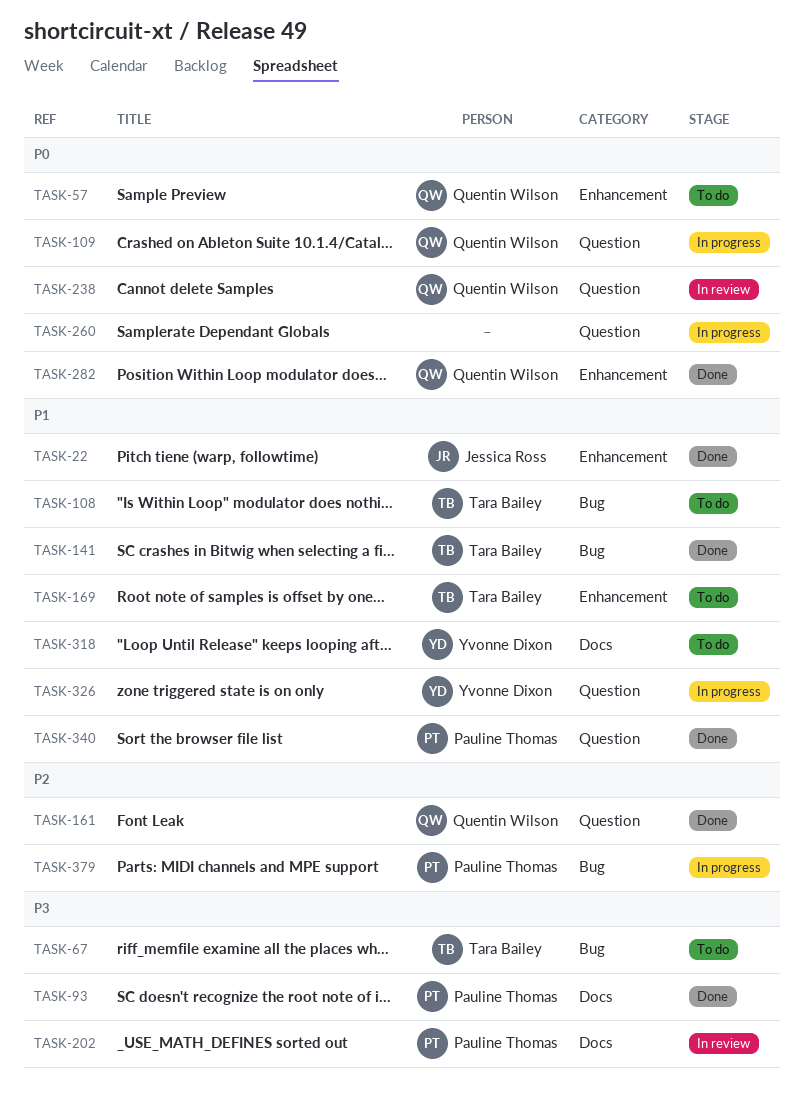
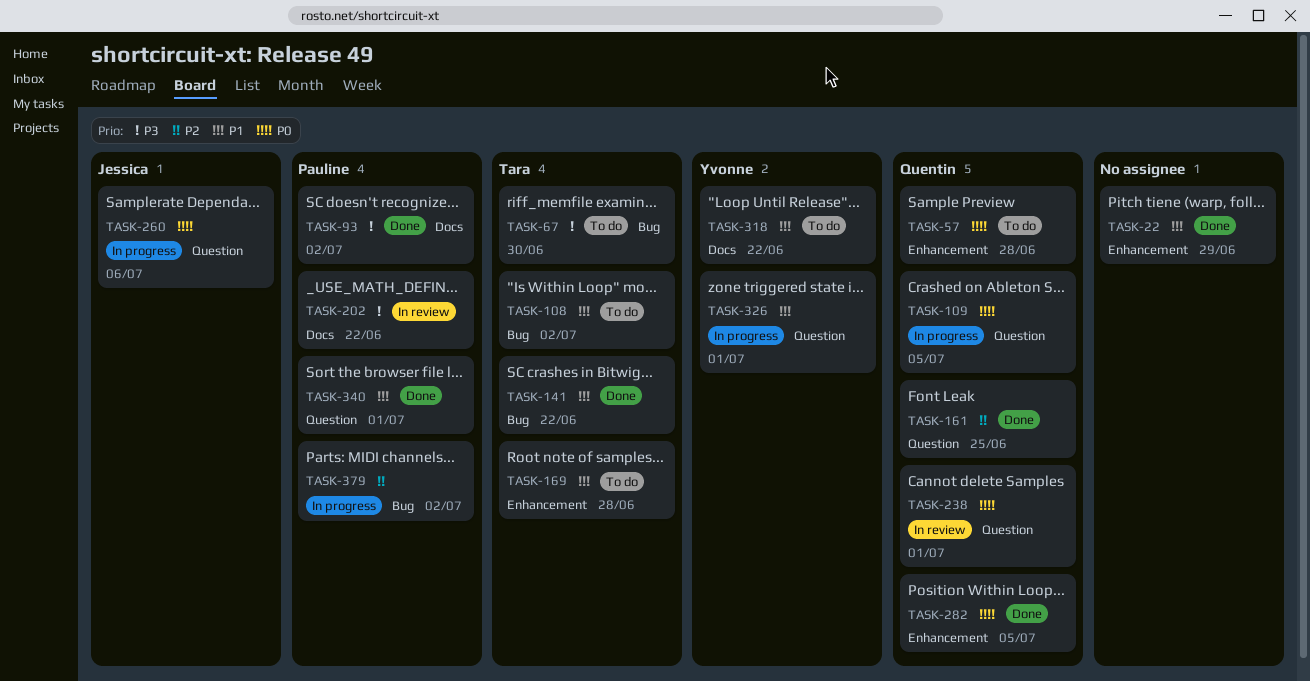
TASK-22, owner: Jessica Ross -> none
TASK-260, owner: none -> Jessica Ross

